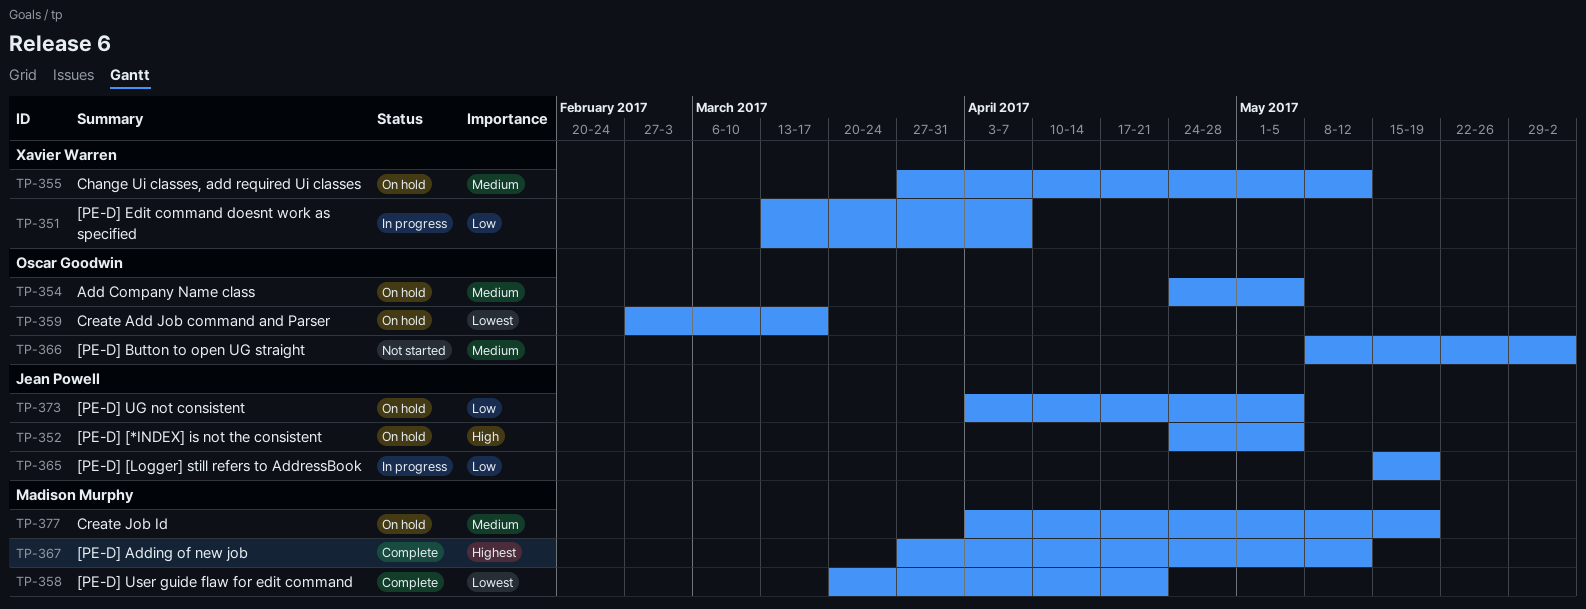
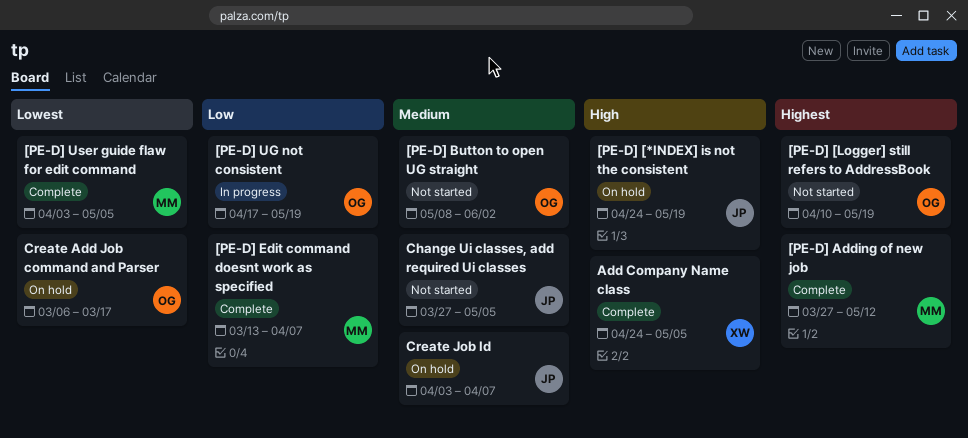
[PE-D] [*INDEX] is not the consistent, due: May 5 -> May 19
[PE-D] [Logger] still refers to AddressBook, status: In progress -> Not started
[PE-D] [Logger] still refers to AddressBook, owner: Jean Powell -> Oscar Goodwin
[PE-D] [Logger] still refers to AddressBook, priority: Low -> Highest
[PE-D] [Logger] still refers to AddressBook, start: May 15 -> Apr 10
[PE-D] Edit command doesnt work as specified, status: In progress -> Complete
[PE-D] Edit command doesnt work as specified, owner: Xavier Warren -> Madison Murphy
[PE-D] UG not consistent, status: On hold -> In progress
[PE-D] UG not consistent, owner: Jean Powell -> Oscar Goodwin
[PE-D] UG not consistent, start: Apr 3 -> Apr 17
[PE-D] UG not consistent, due: May 5 -> May 19
[PE-D] User guide flaw for edit command, start: Mar 20 -> Apr 3
[PE-D] User guide flaw for edit command, due: Apr 21 -> May 5
Add Company Name class, status: On hold -> Complete
Add Company Name class, owner: Oscar Goodwin -> Xavier Warren
Add Company Name class, priority: Medium -> High
Change Ui classes, add required Ui classes, status: On hold -> Not started
Change Ui classes, add required Ui classes, owner: Xavier Warren -> Jean Powell
Change Ui classes, add required Ui classes, due: May 12 -> May 5
Create Add Job command and Parser, start: Feb 27 -> Mar 6
Create Job Id, owner: Madison Murphy -> Jean Powell
Create Job Id, due: May 19 -> Apr 7

